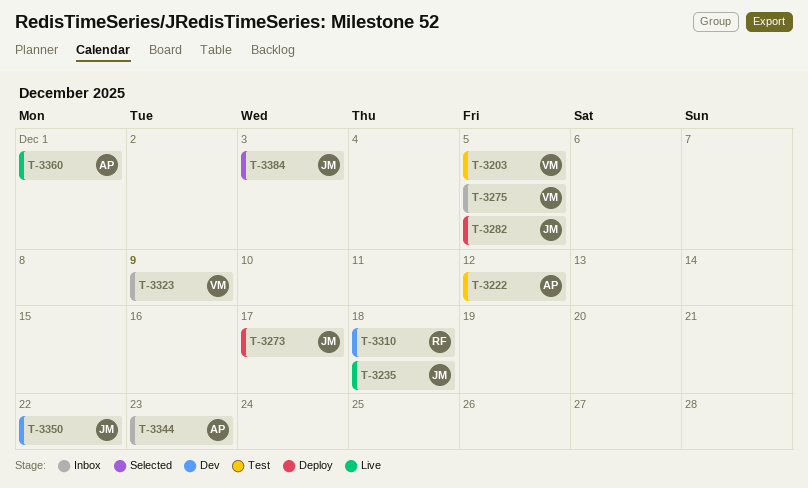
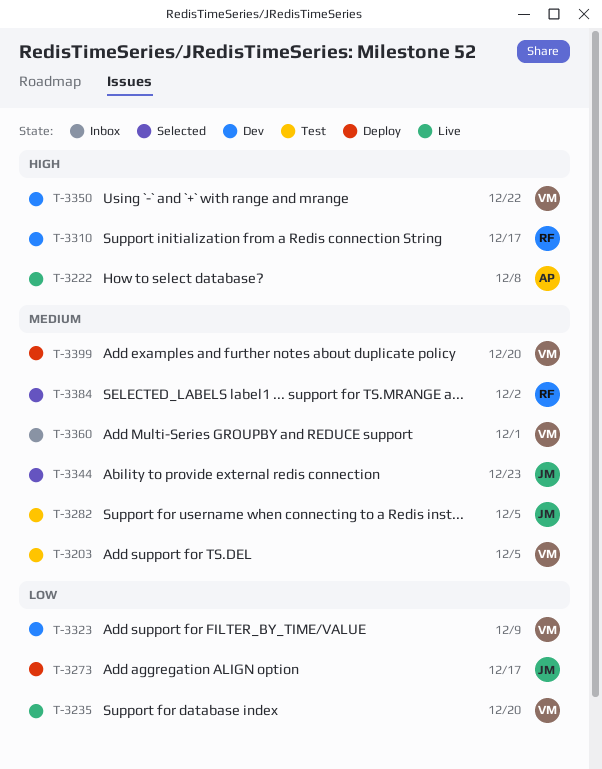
T-3222, status: Test -> Live
T-3222, due: Dec 12 -> Dec 8
T-3235, owner: JM -> VM
T-3235, due: Dec 18 -> Dec 20
T-3275: present -> none
T-3282, status: Deploy -> Test
T-3310, due: Dec 18 -> Dec 17
T-3323, status: Inbox -> Dev
T-3344, status: Inbox -> Selected
T-3344, owner: AP -> JM
T-3350, owner: JM -> VM
T-3360, status: Live -> Inbox
T-3360, owner: AP -> VM
T-3384, owner: JM -> RF
T-3384, due: Dec 3 -> Dec 2
T-3399: none -> present

